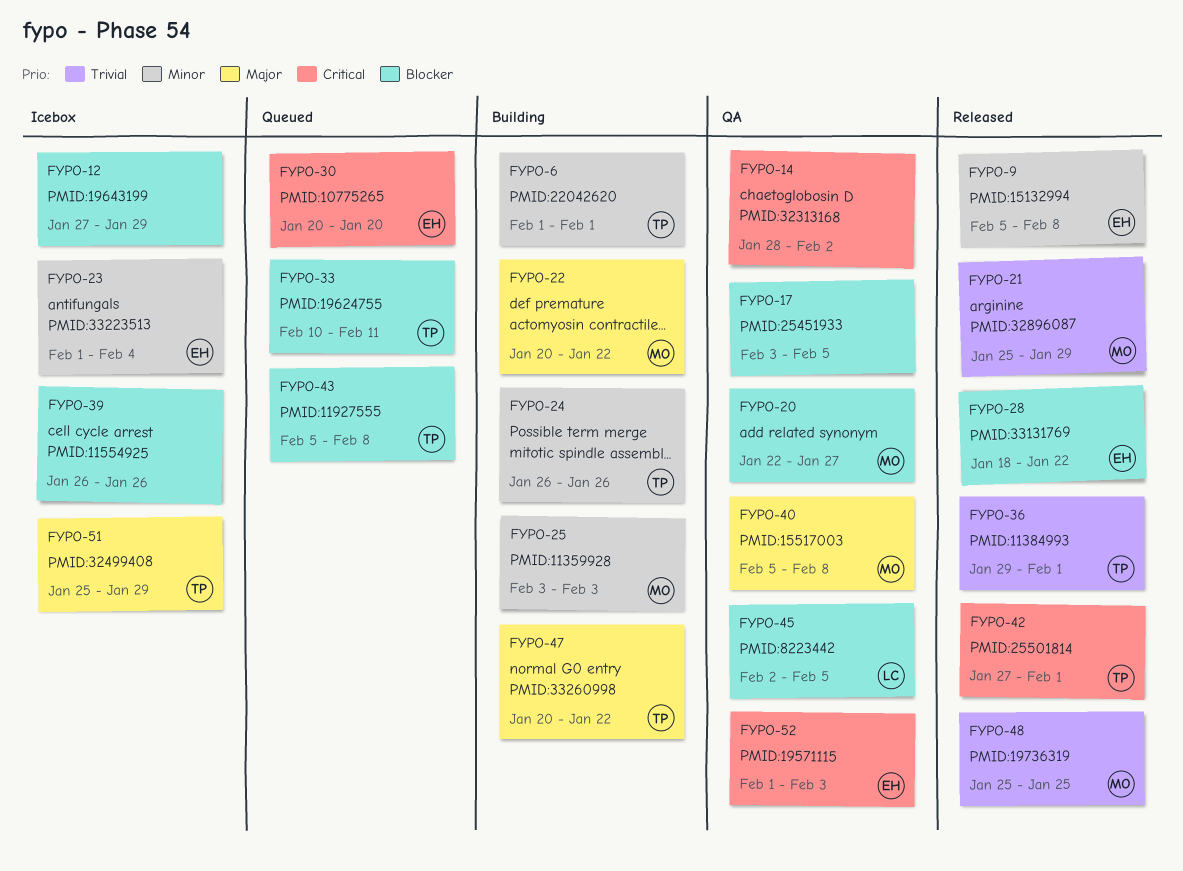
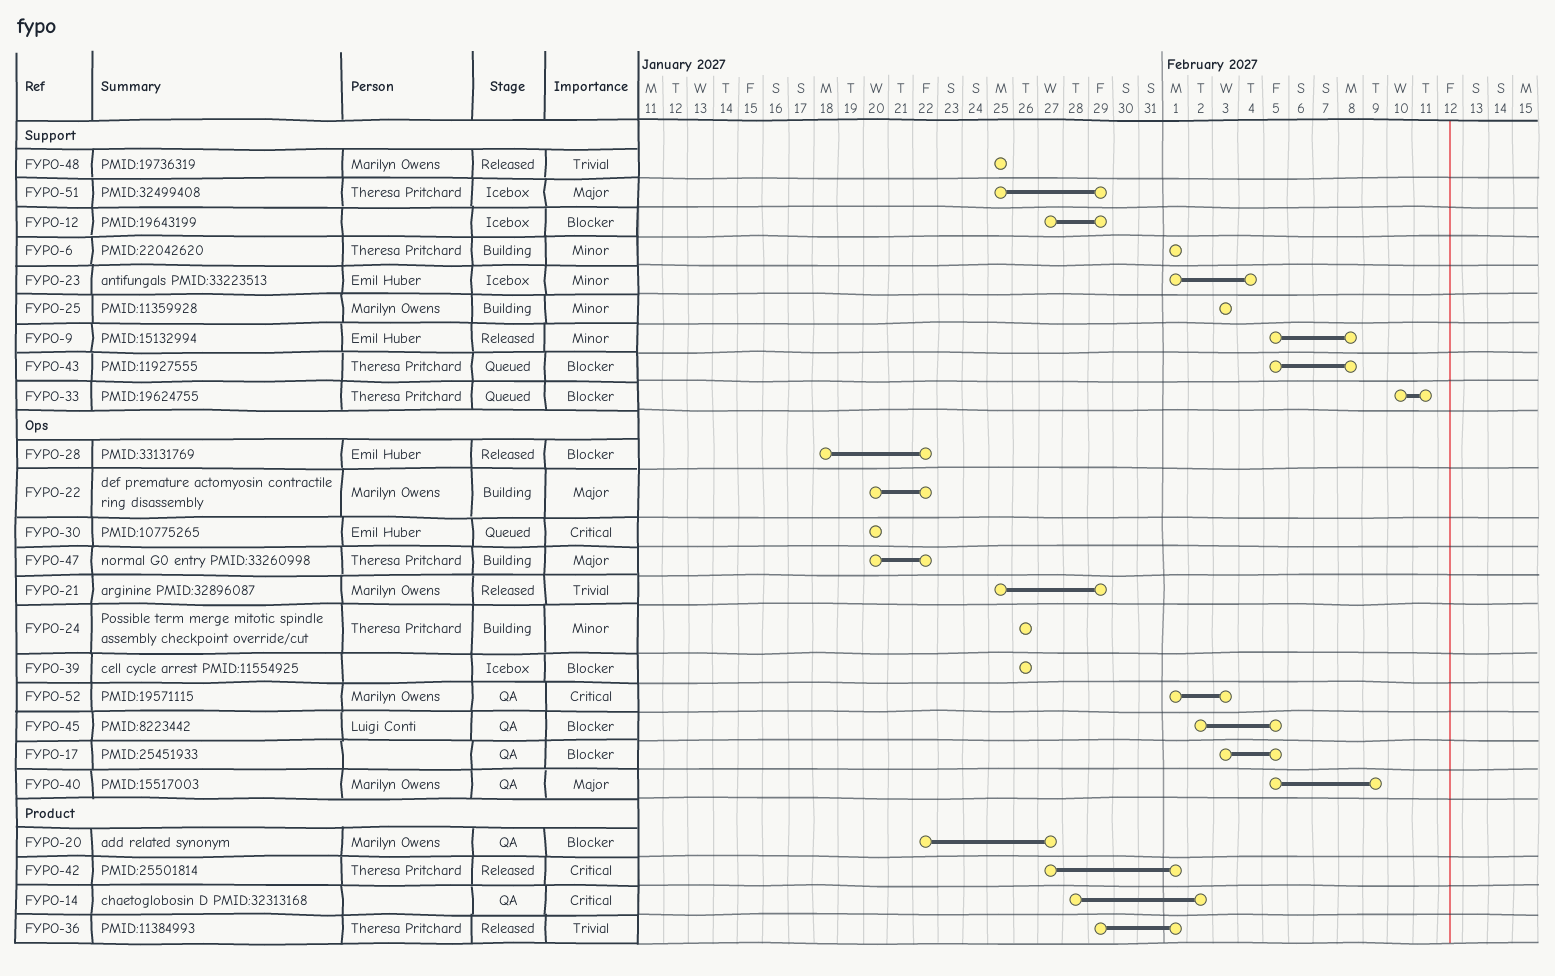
FYPO-40, due: Feb 8 -> Feb 9
FYPO-52, owner: Emil Huber -> Marilyn Owens

